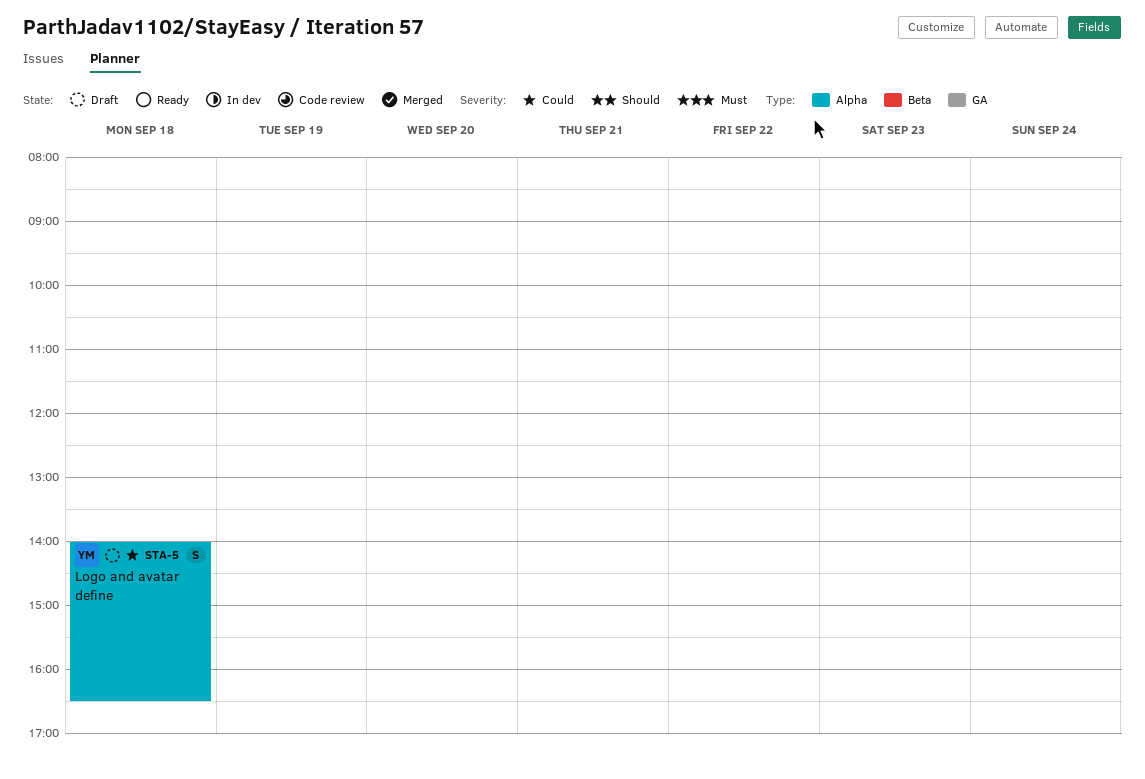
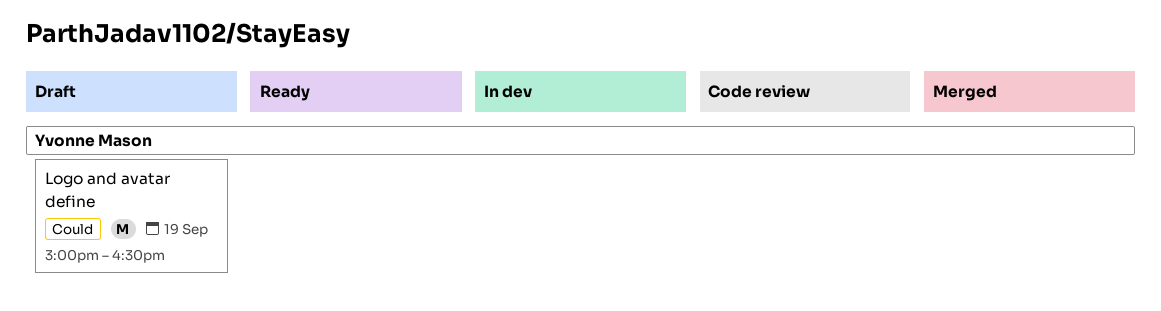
Logo and avatar define, estimate: S -> M
Logo and avatar define, day: Sep 18 -> Sep 19
Logo and avatar define, begins: 14:00 -> 15:00

